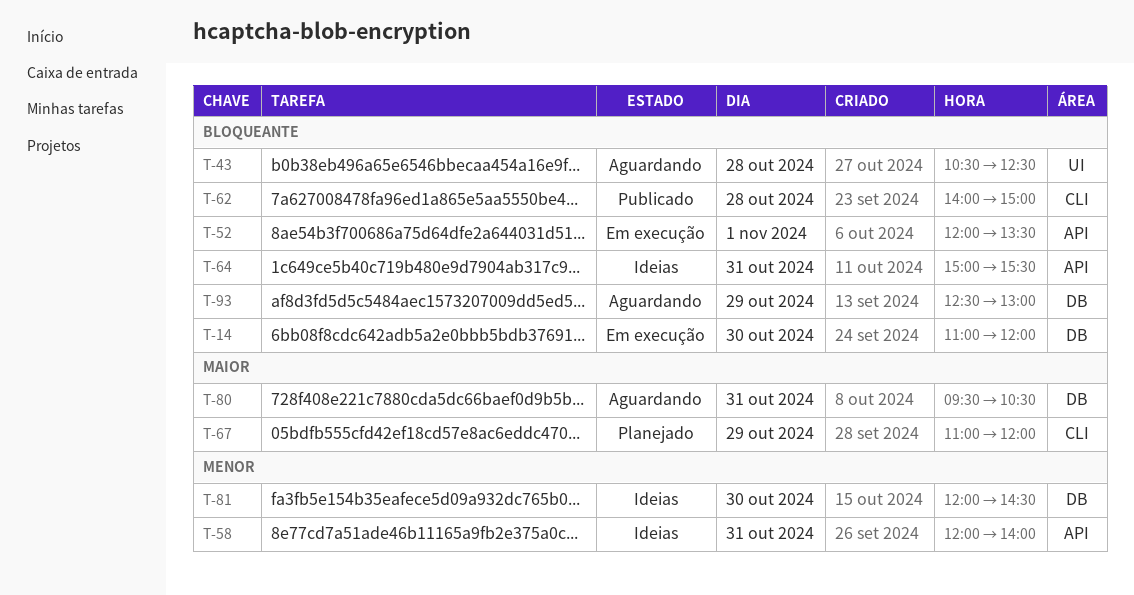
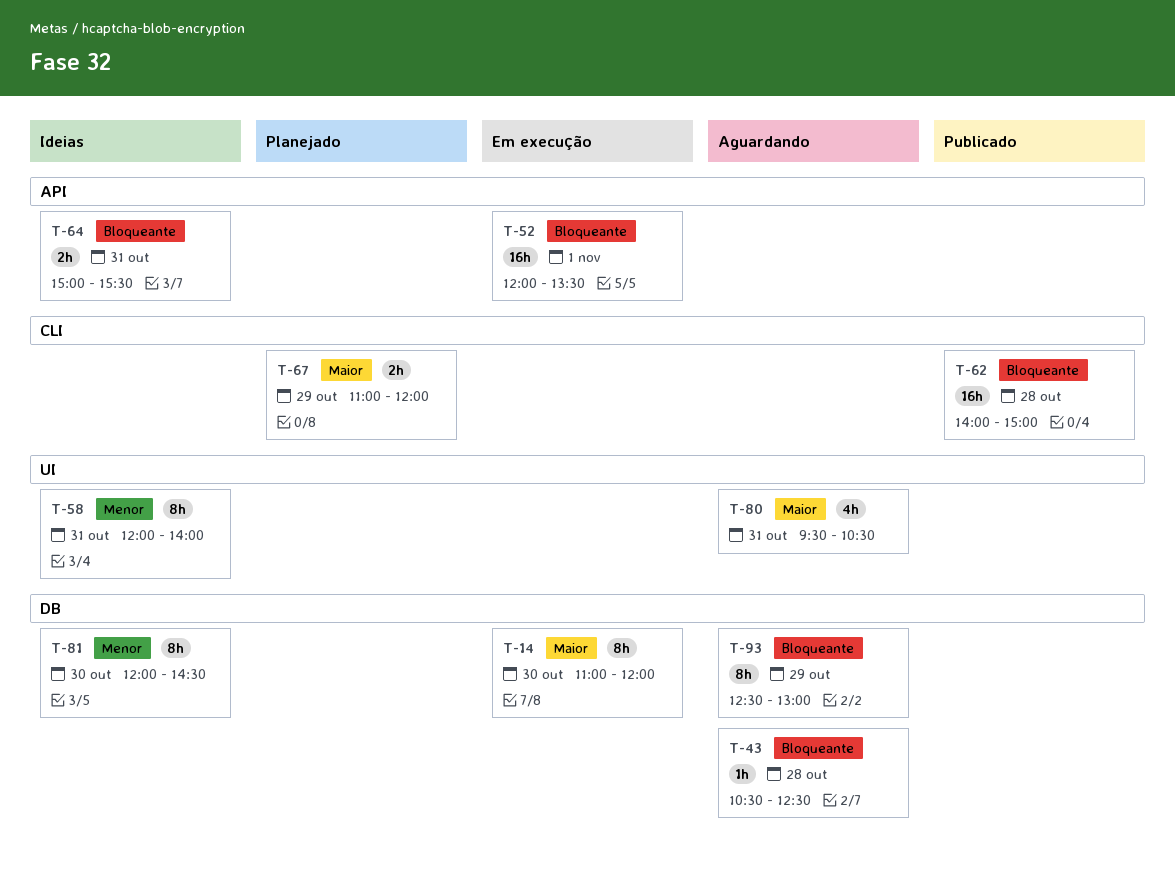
T-14, priority: Bloqueante -> Maior
T-43, label: UI -> DB
T-58, label: API -> UI
T-80, label: DB -> UI

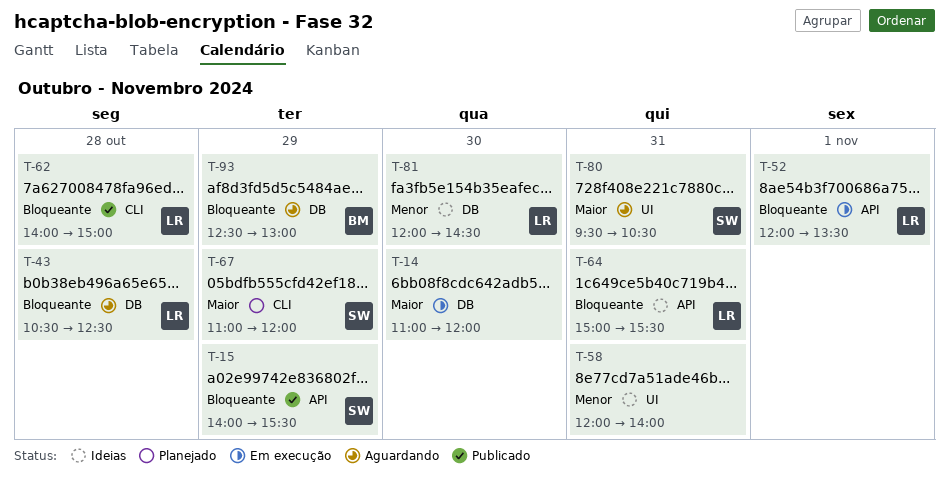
T-15: none -> present

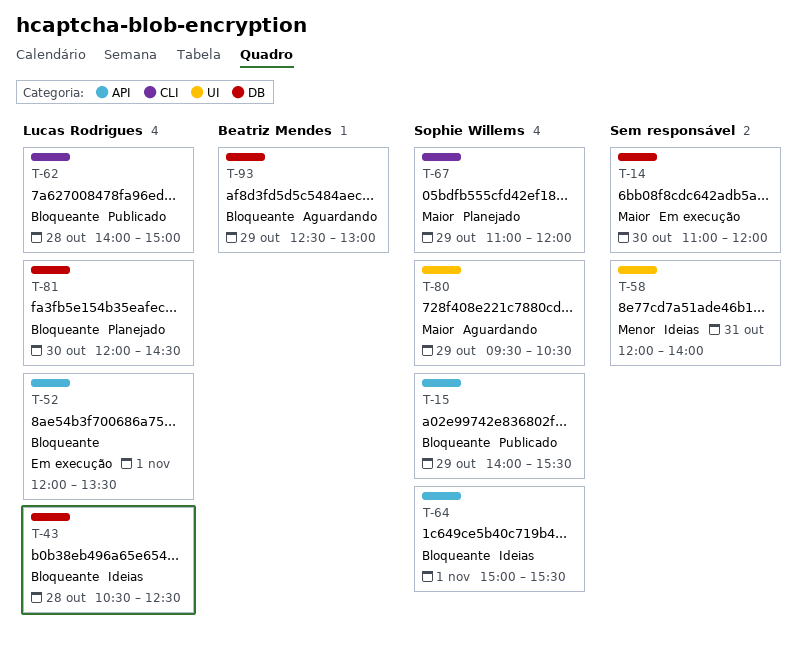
T-43, status: Aguardando -> Ideias
T-64, owner: Lucas Rodrigues -> Sophie Willems
T-64, day: Oct 31 -> Nov 1
T-80, day: Oct 31 -> Oct 29
T-81, status: Ideias -> Planejado
T-81, priority: Menor -> Bloqueante

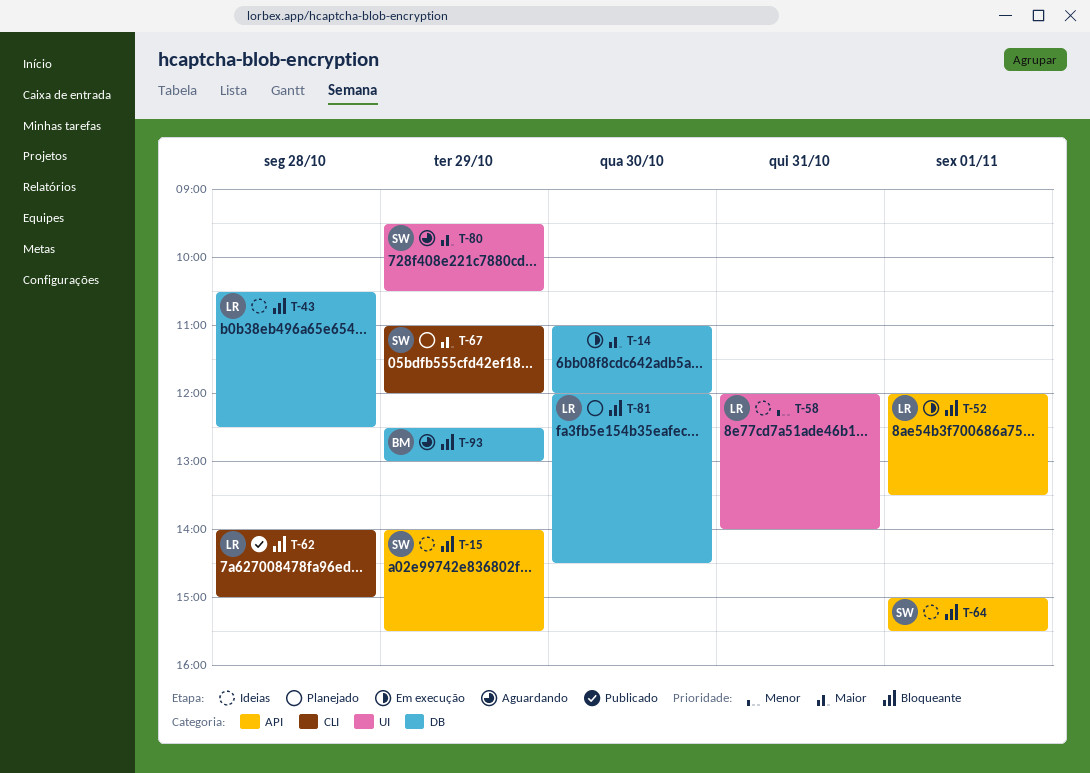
T-15, status: Publicado -> Ideias
T-58, owner: none -> Lucas Rodrigues

